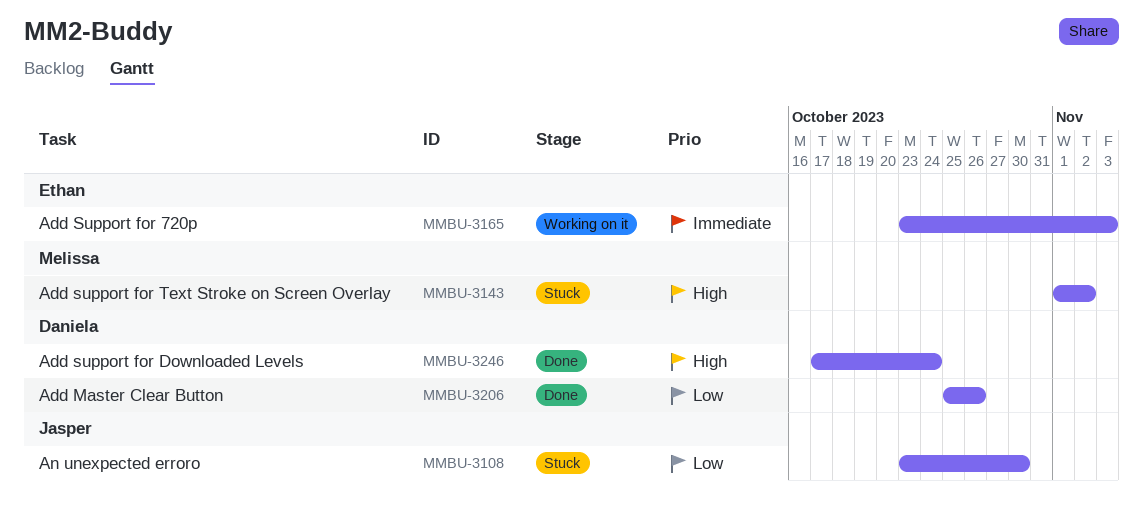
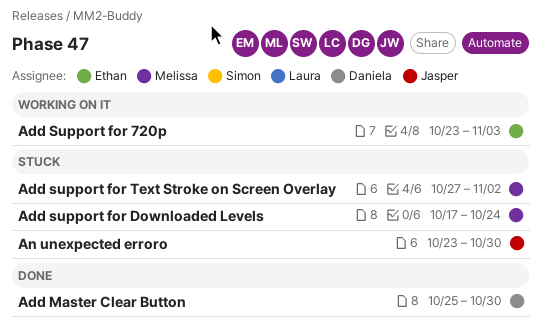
Add Master Clear Button, due: Oct 26 -> Oct 30
Add support for Downloaded Levels, status: Done -> Stuck
Add support for Downloaded Levels, owner: Daniela -> Melissa
Add support for Text Stroke on Screen Overlay, start: Nov 1 -> Oct 27

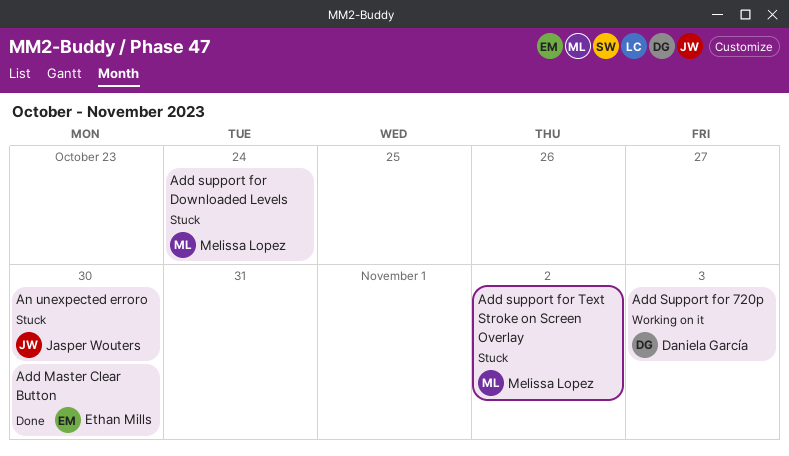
Add Master Clear Button, owner: Daniela García -> Ethan Mills
Add Support for 720p, owner: Ethan Mills -> Daniela García

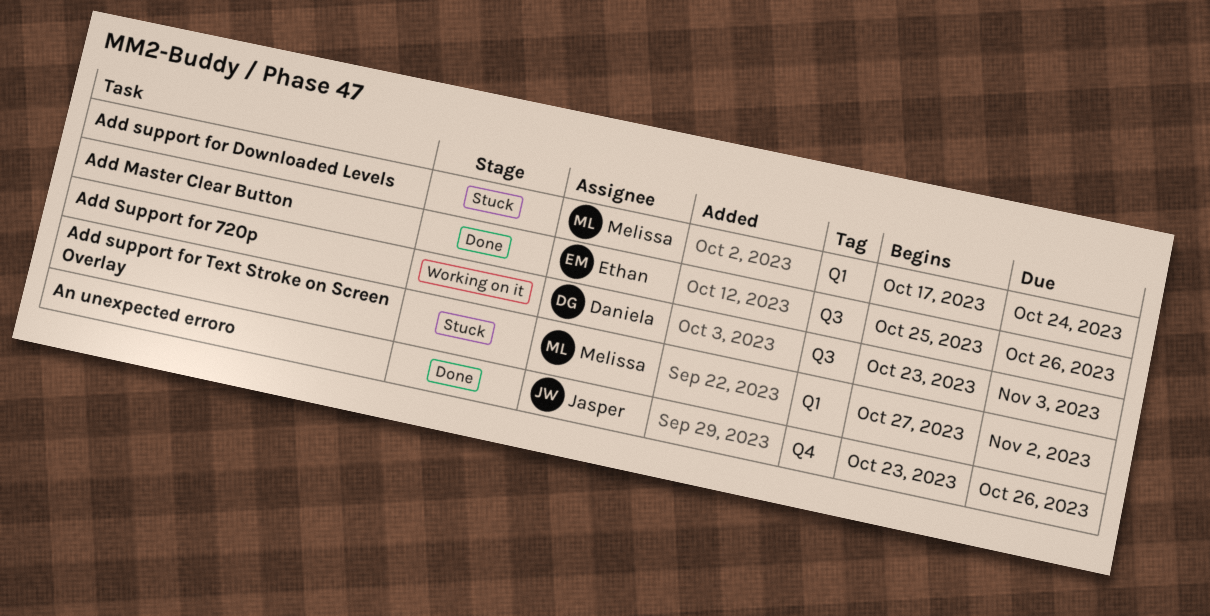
Add Master Clear Button, due: Oct 30 -> Oct 26
An unexpected erroro, status: Stuck -> Done
An unexpected erroro, due: Oct 30 -> Oct 26

